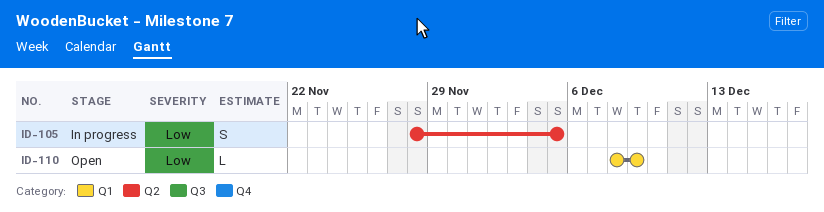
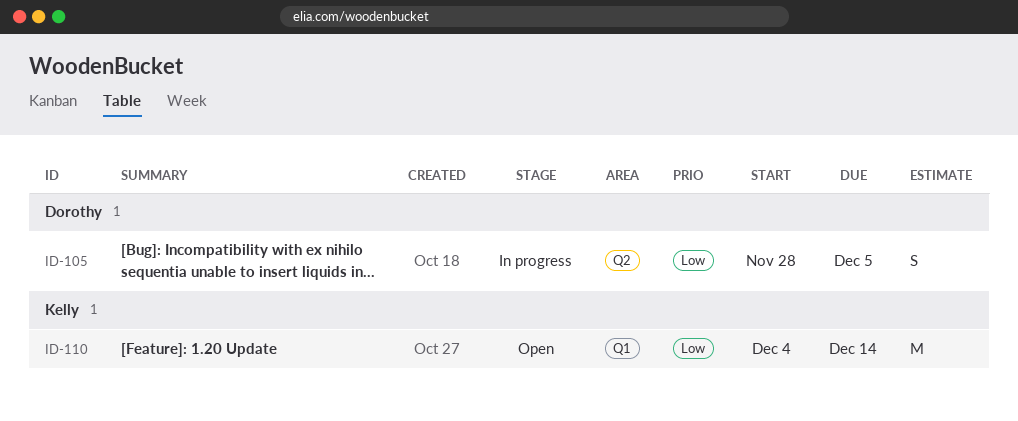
ID-110, estimate: L -> M
ID-110, start: Dec 8 -> Dec 4
ID-110, due: Dec 9 -> Dec 14

